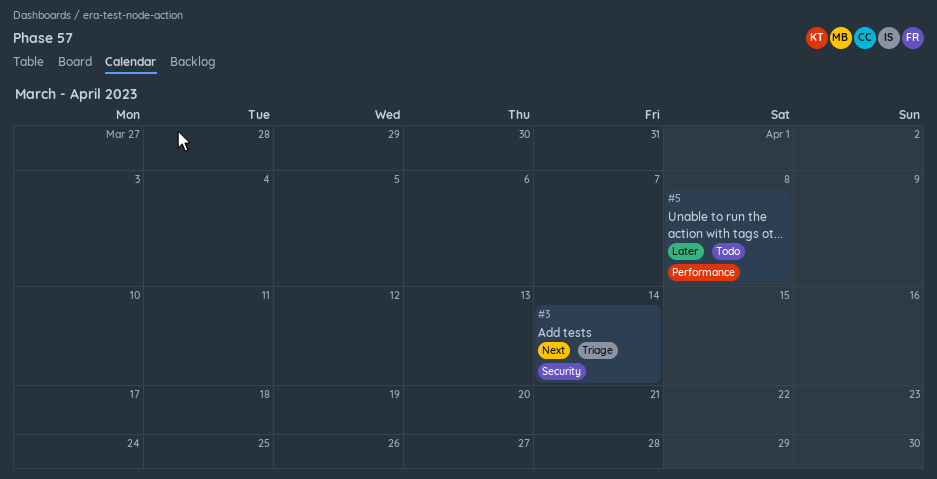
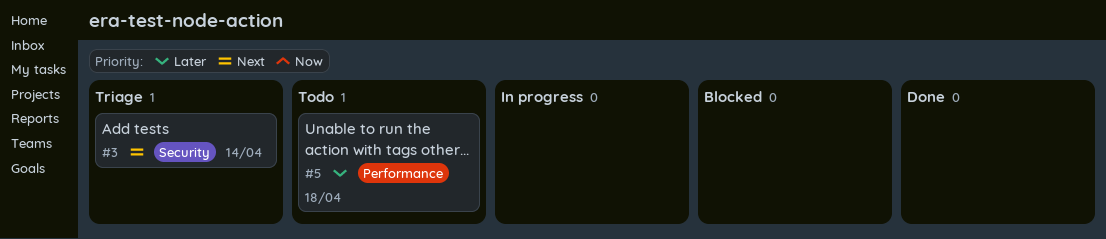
#5, due: Apr 8 -> Apr 18

